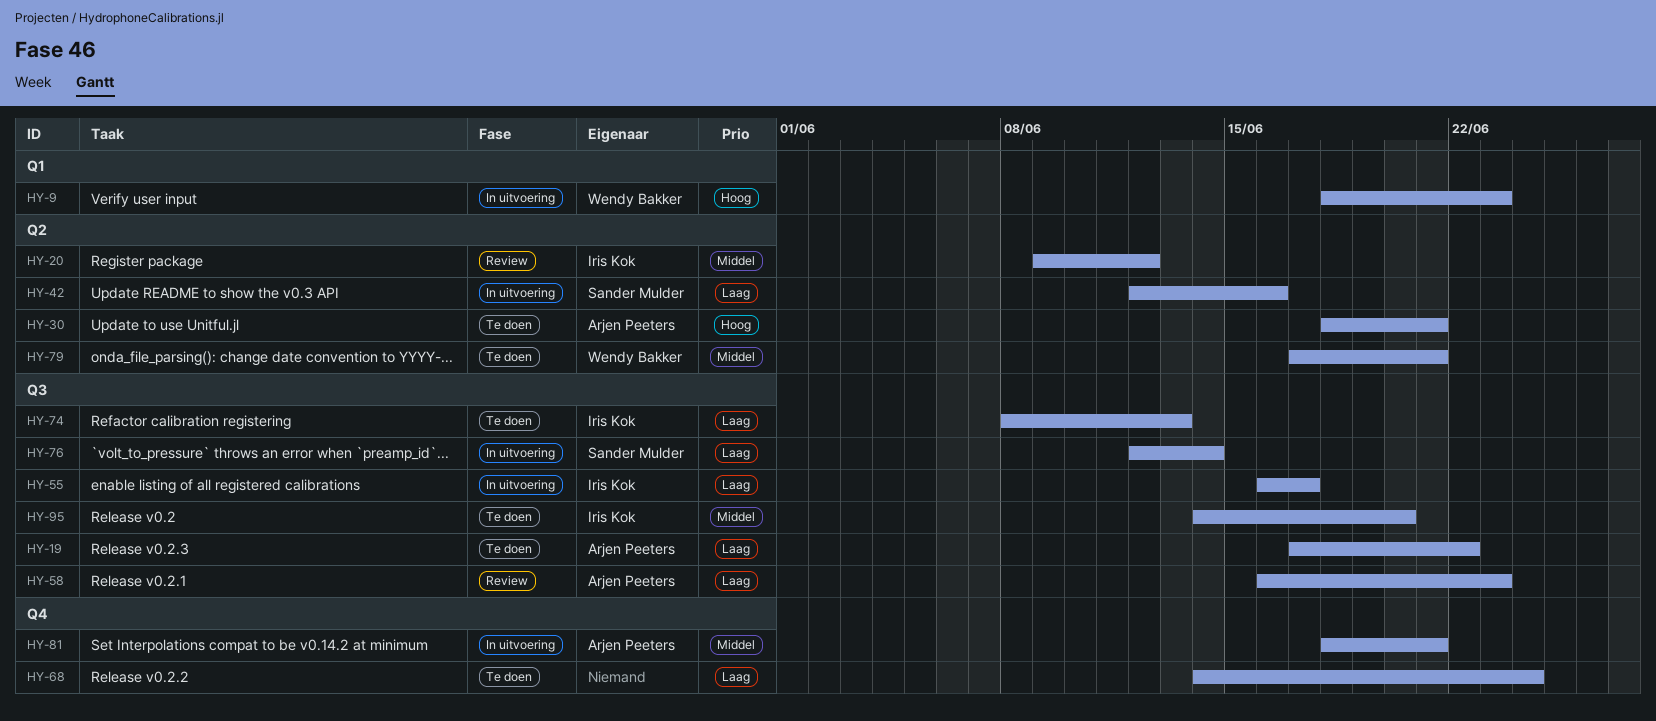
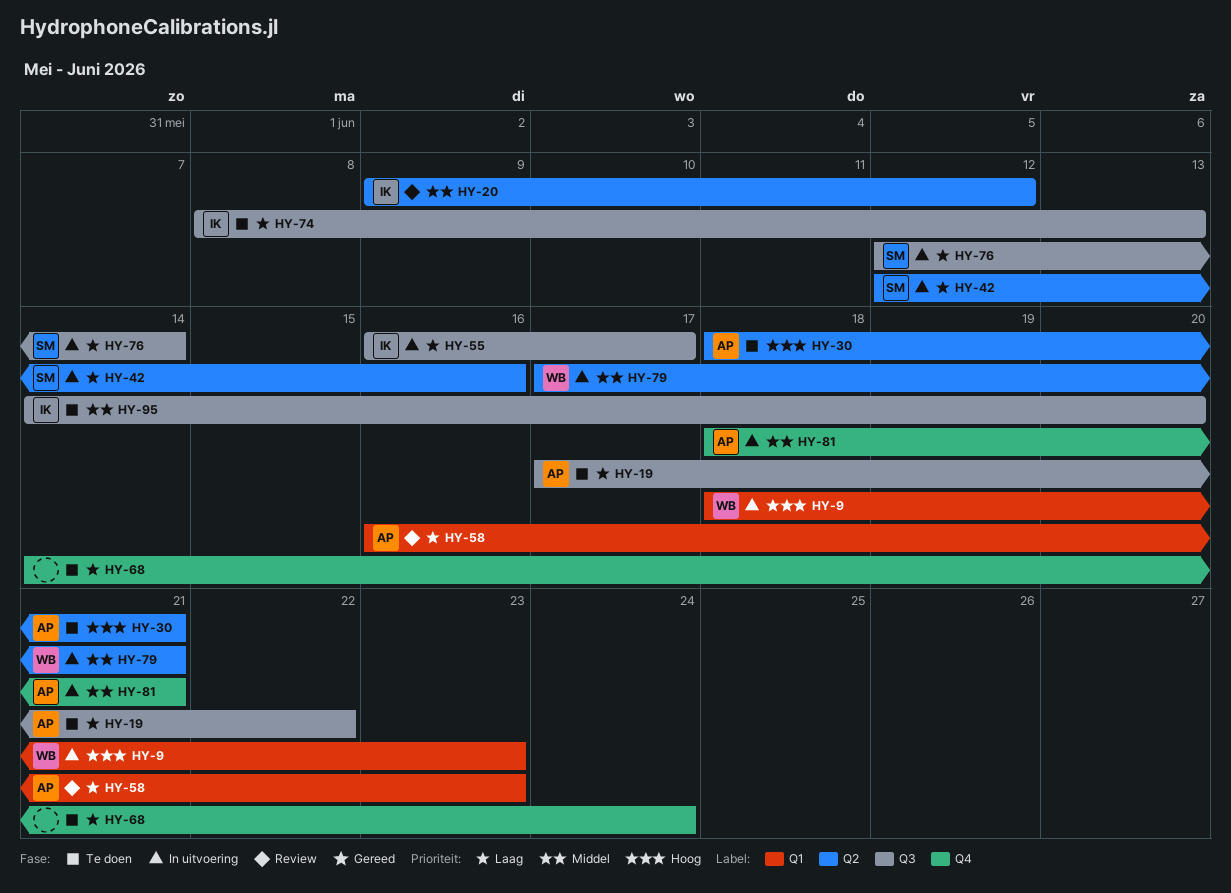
HY-58, label: Q3 -> Q1
HY-79, status: Te doen -> In uitvoering

